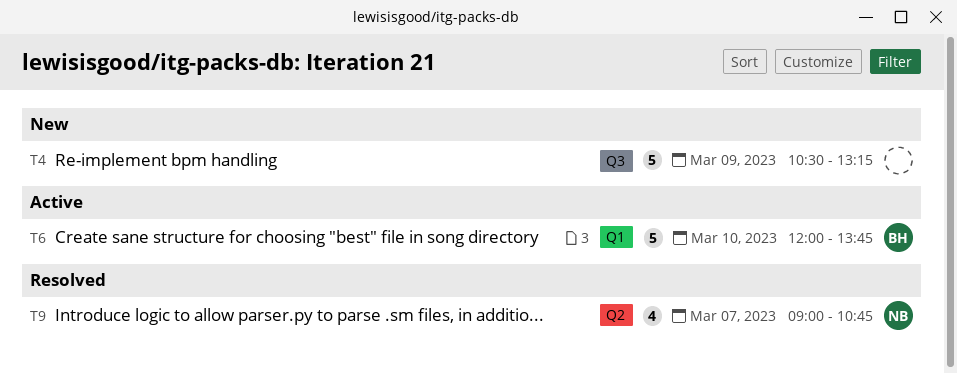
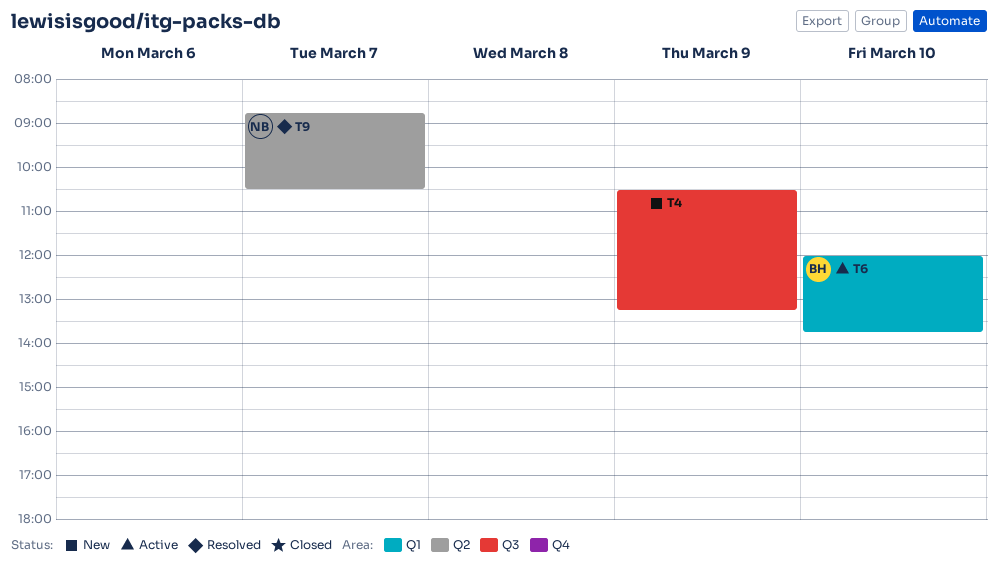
T9, begins: 09:00 -> 08:45
T9, ends: 10:45 -> 10:30

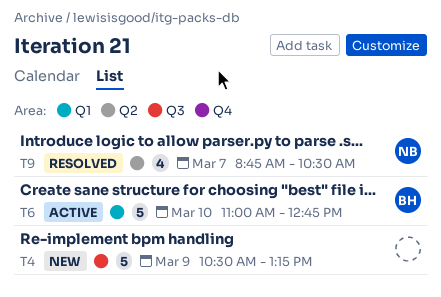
T6, begins: 12:00 -> 11:00
T6, ends: 13:45 -> 12:45

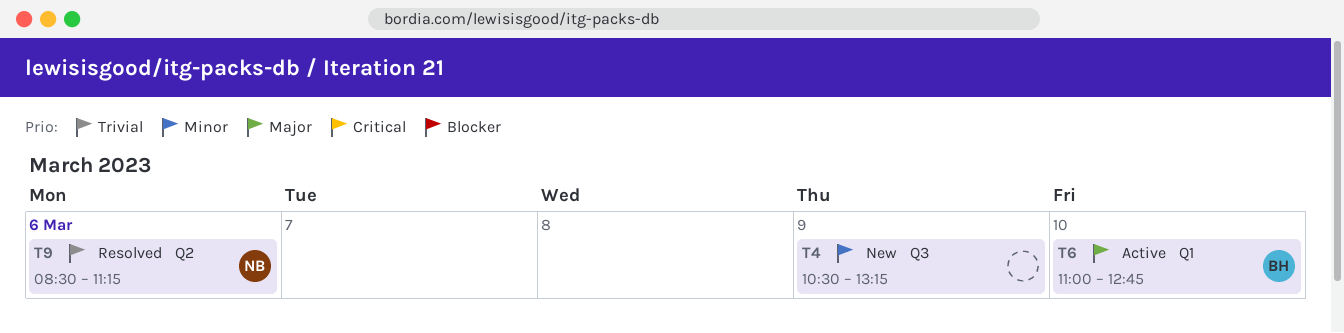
T9, day: Mar 7 -> Mar 6
T9, begins: 08:45 -> 08:30
T9, ends: 10:30 -> 11:15

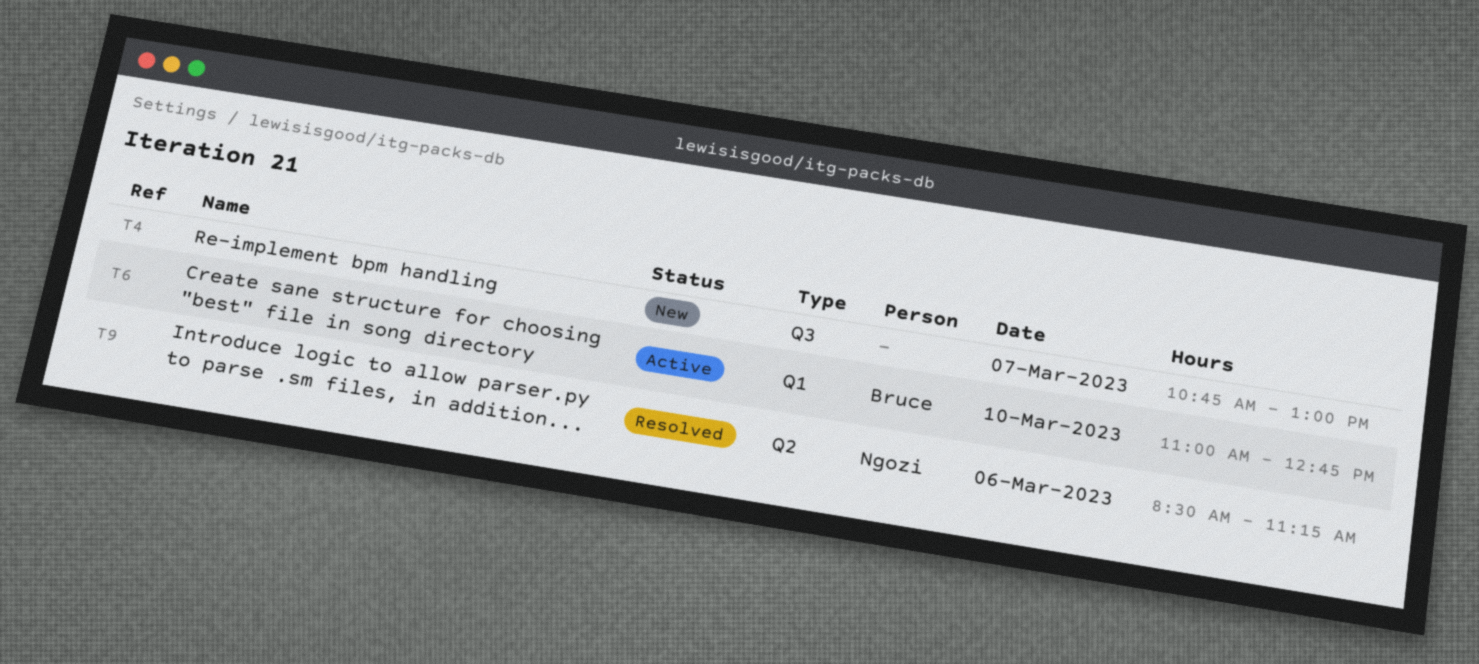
T4, day: Mar 9 -> Mar 7
T4, begins: 10:30 -> 10:45
T4, ends: 13:15 -> 13:00

